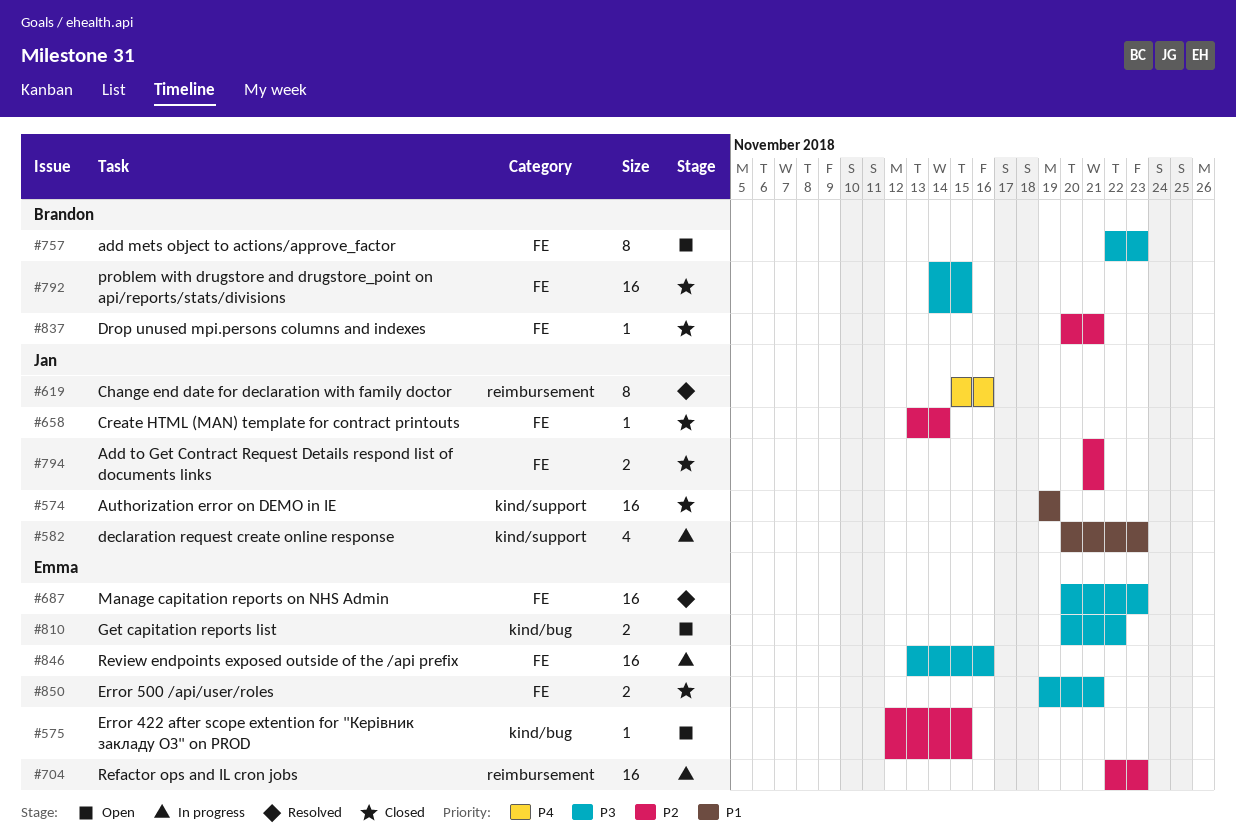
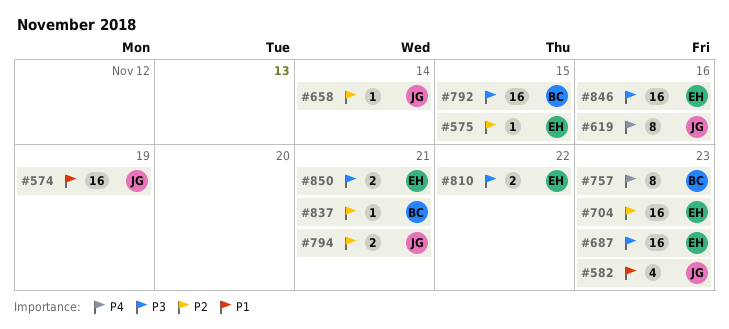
#757, priority: P3 -> P4

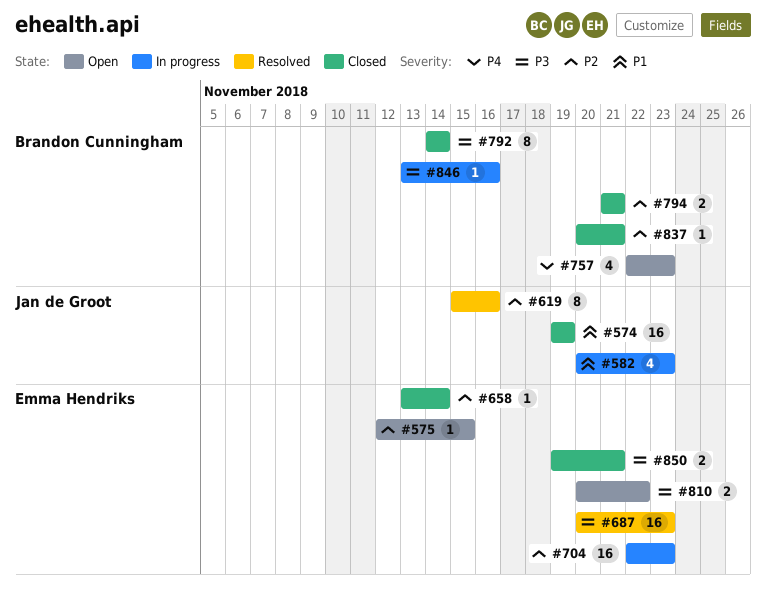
#619, priority: P4 -> P2
#658, owner: Jan de Groot -> Emma Hendriks
#757, estimate: 8 -> 4
#792, estimate: 16 -> 8
#792, due: Nov 15 -> Nov 14
#794, owner: Jan de Groot -> Brandon Cunningham
#846, owner: Emma Hendriks -> Brandon Cunningham
#846, estimate: 16 -> 1

